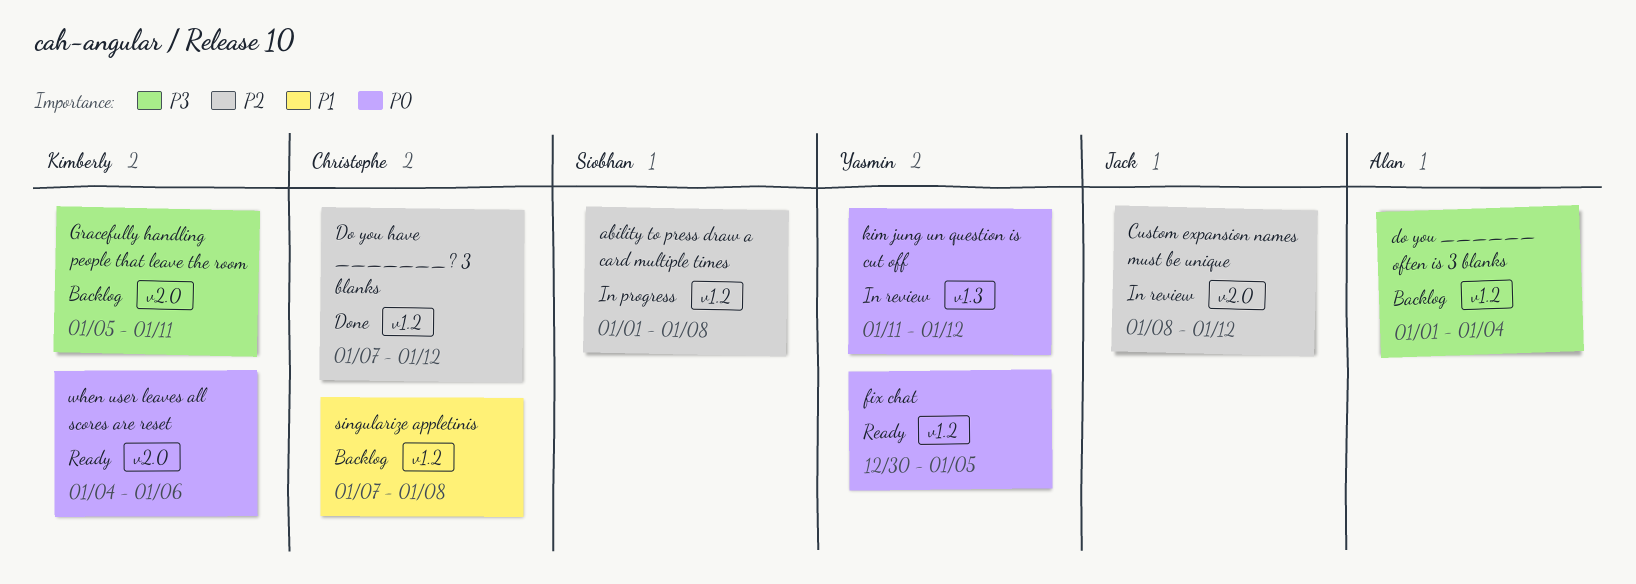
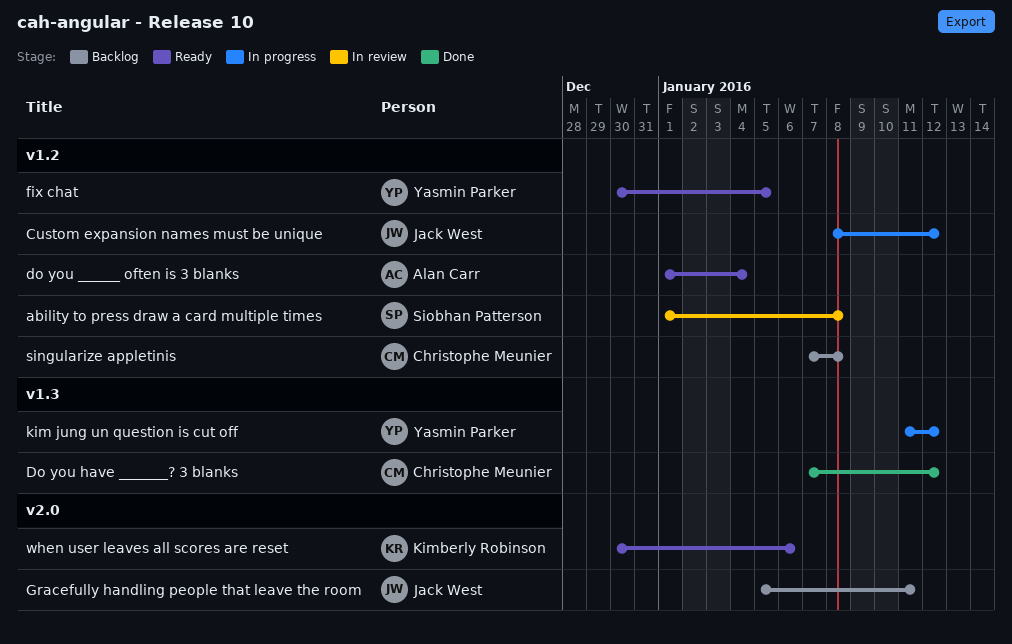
ability to press draw a card multiple times, status: In progress -> In review
Custom expansion names must be unique, status: In review -> In progress
Custom expansion names must be unique, label: v2.0 -> v1.2
do you ______ often is 3 blanks, status: Backlog -> Ready
Do you have _______? 3 blanks, label: v1.2 -> v1.3
Gracefully handling people that leave the room, owner: Kimberly Robinson -> Jack West
kim jung un question is cut off, status: In review -> In progress
when user leaves all scores are reset, start: Jan 4 -> Dec 30

